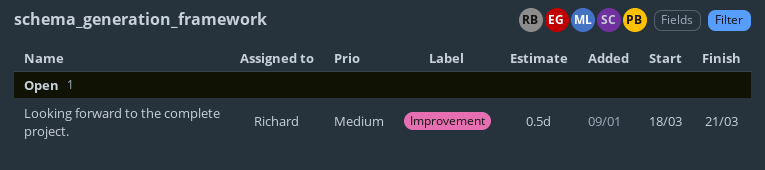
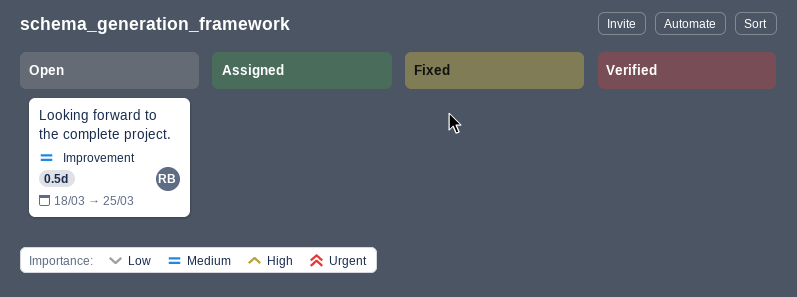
Looking forward to the complete project., due: Mar 21 -> Mar 25

